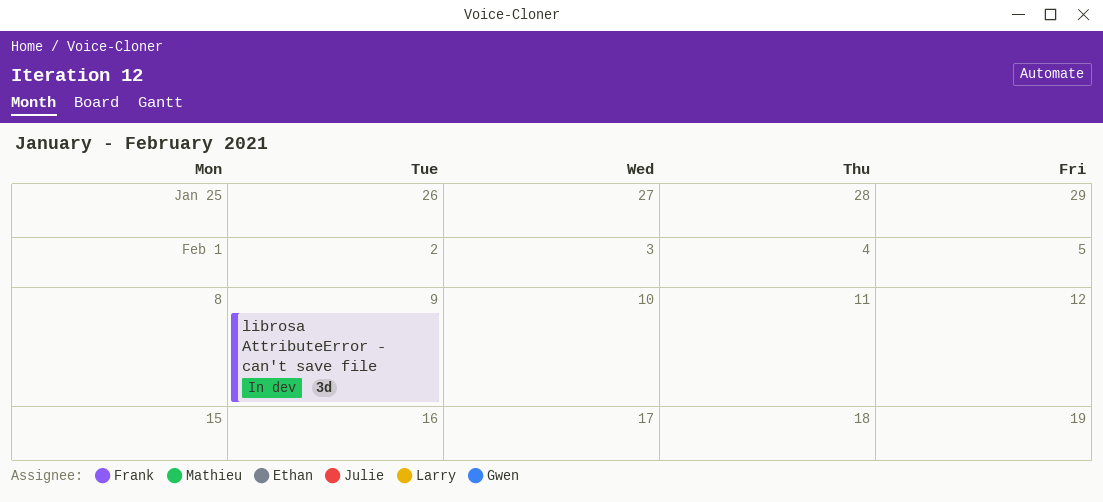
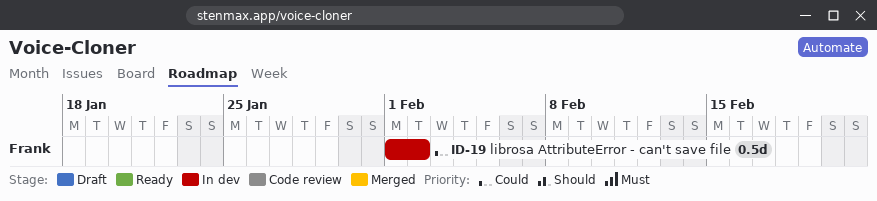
librosa AttributeError - can't save file, estimate: 3d -> 0.5d
librosa AttributeError - can't save file, due: Feb 9 -> Feb 2

